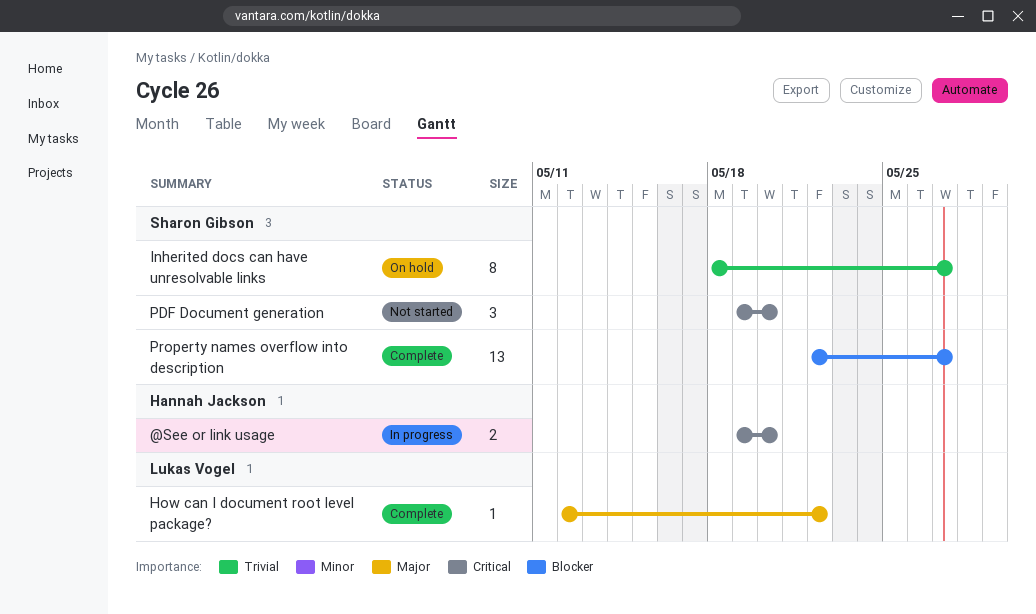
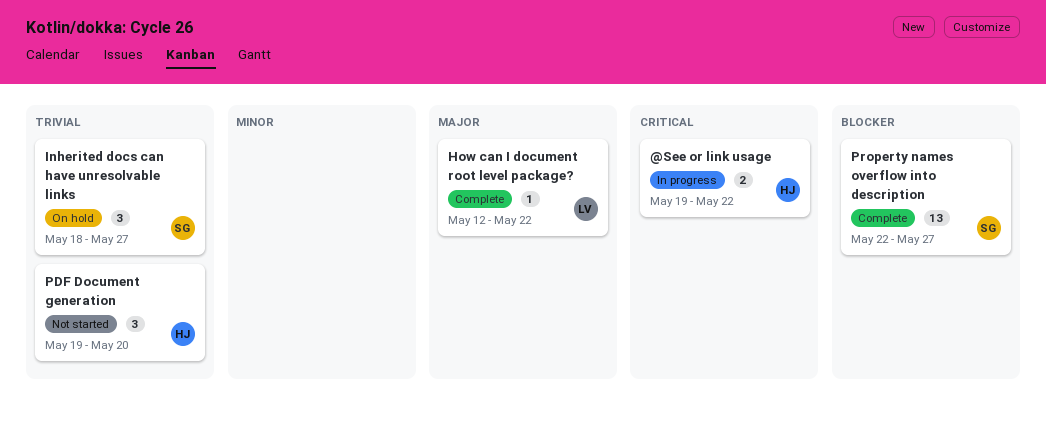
@See or link usage, due: May 20 -> May 22
Inherited docs can have unresolvable links, estimate: 8 -> 3
PDF Document generation, owner: Sharon Gibson -> Hannah Jackson
PDF Document generation, priority: Critical -> Trivial

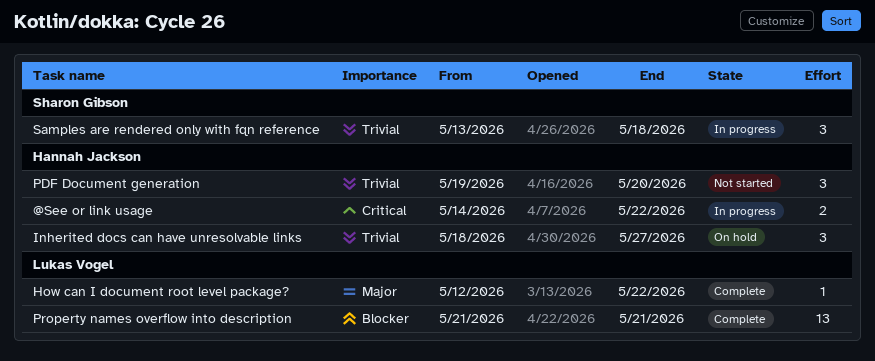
@See or link usage, start: May 19 -> May 14
Inherited docs can have unresolvable links, owner: Sharon Gibson -> Hannah Jackson
Property names overflow into description, owner: Sharon Gibson -> Lukas Vogel
Property names overflow into description, start: May 22 -> May 21
Property names overflow into description, due: May 27 -> May 21
Samples are rendered only with fqn reference: none -> present

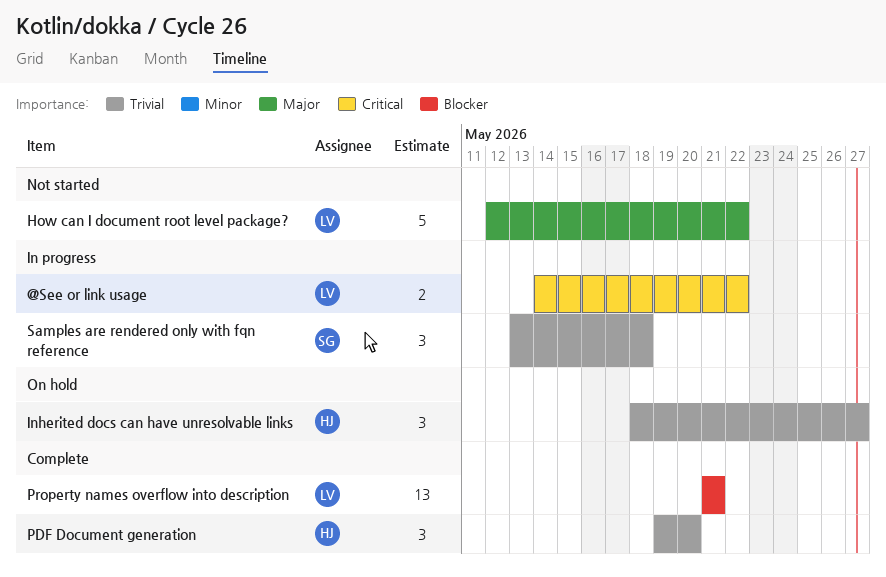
@See or link usage, owner: Hannah Jackson -> Lukas Vogel
How can I document root level package?, status: Complete -> Not started
How can I document root level package?, estimate: 1 -> 5
PDF Document generation, status: Not started -> Complete

